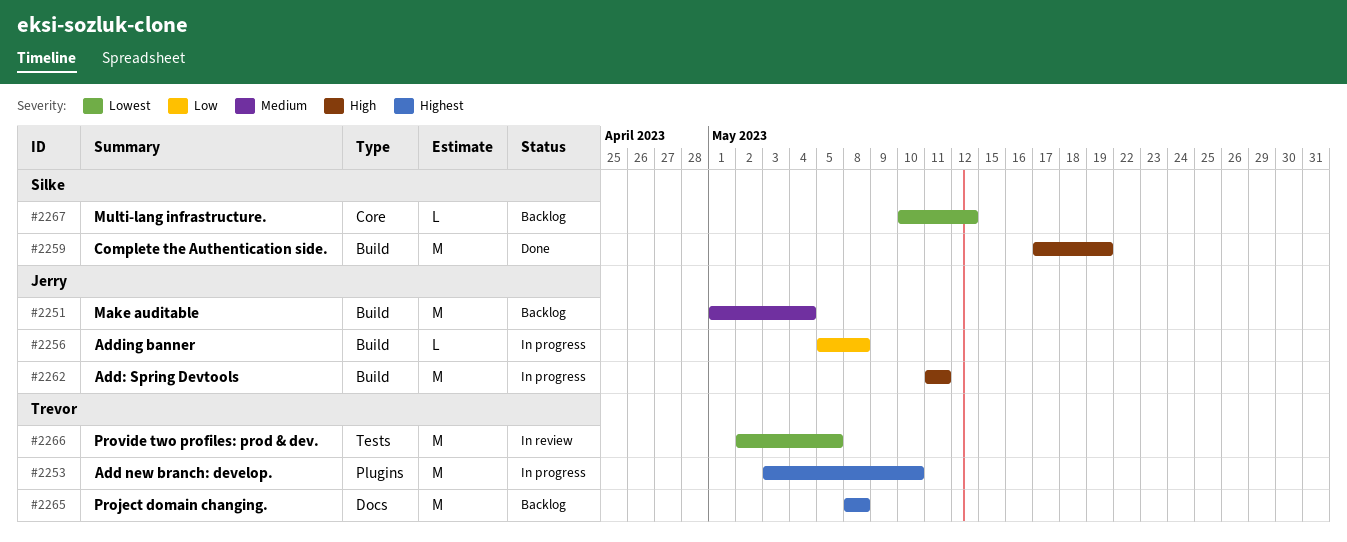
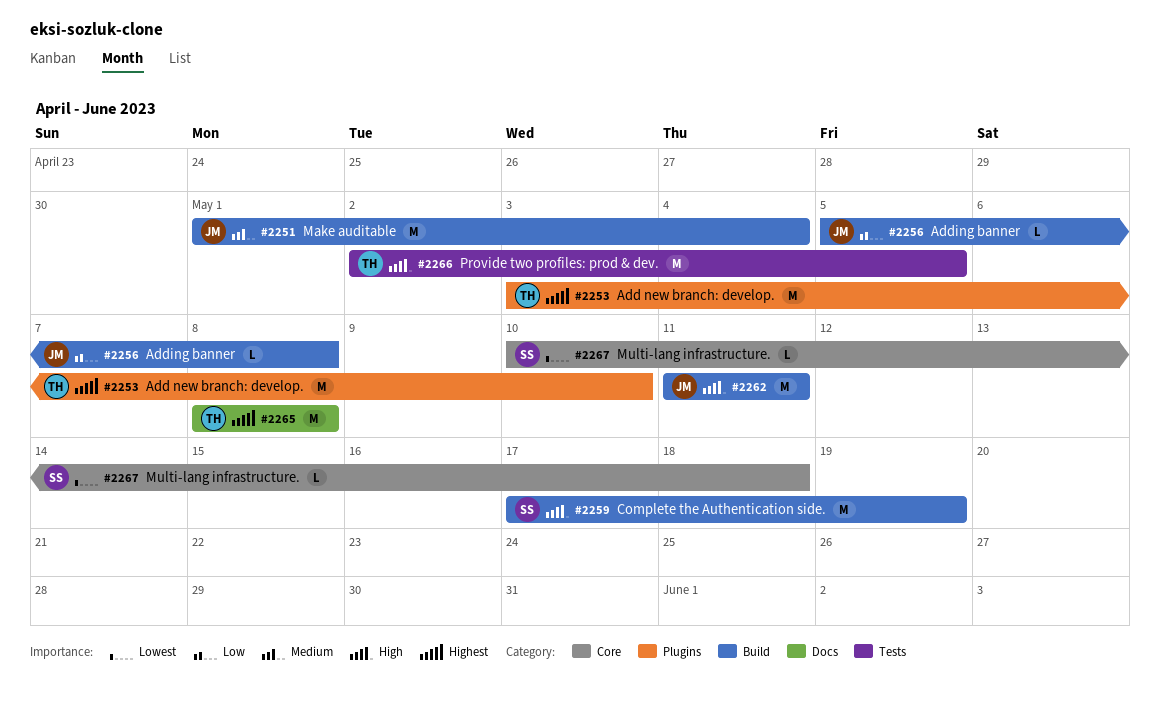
#2266, priority: Lowest -> High
#2267, due: May 12 -> May 18

